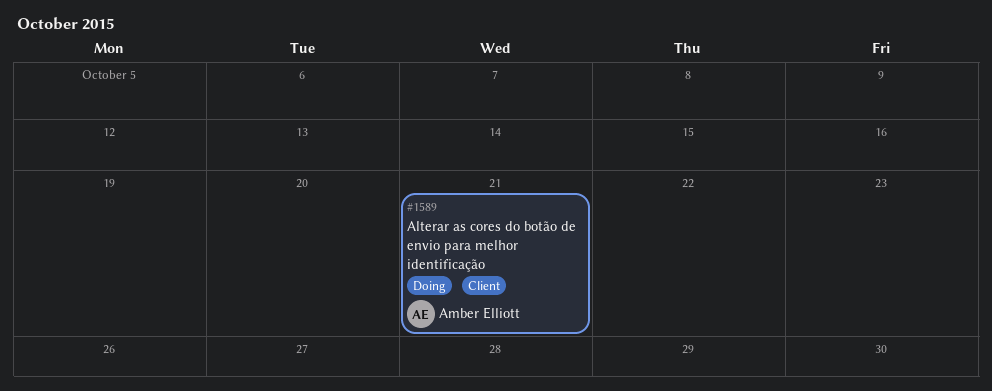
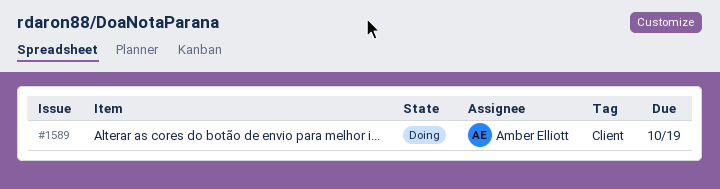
#1589, due: Oct 21 -> Oct 19

